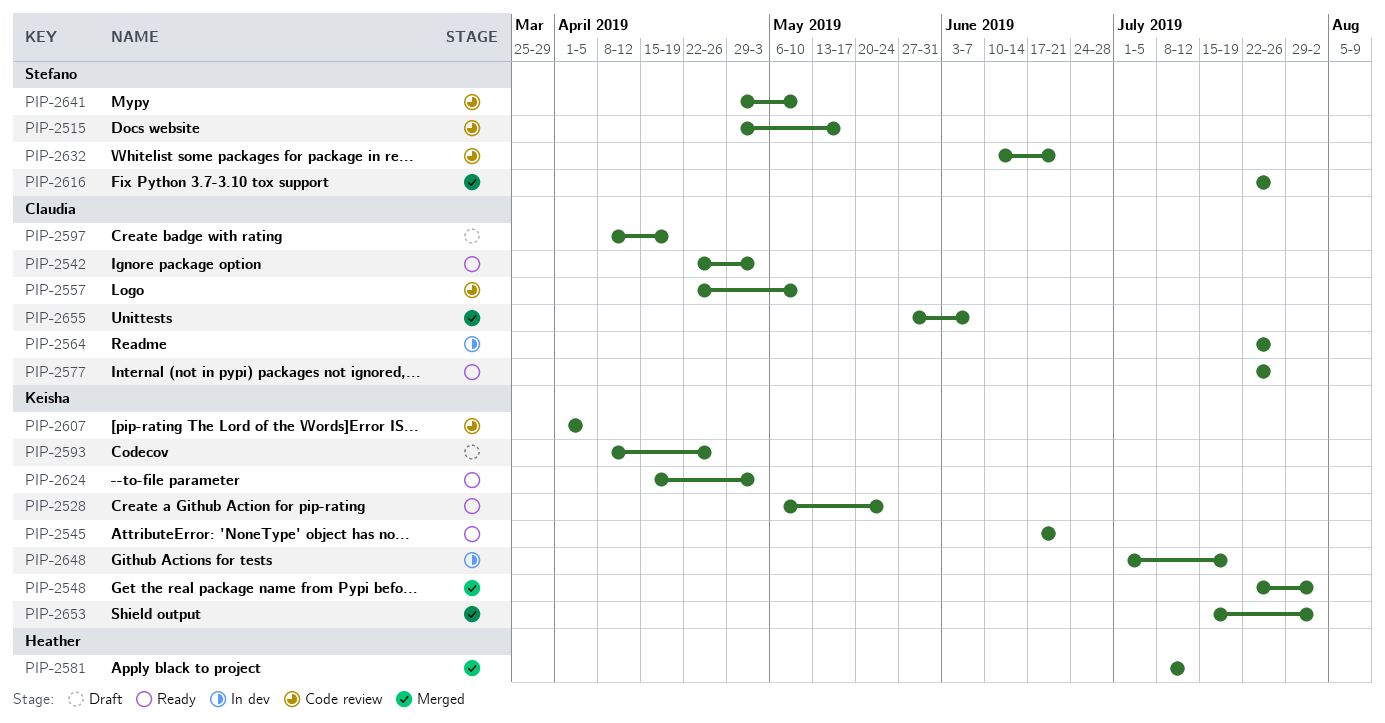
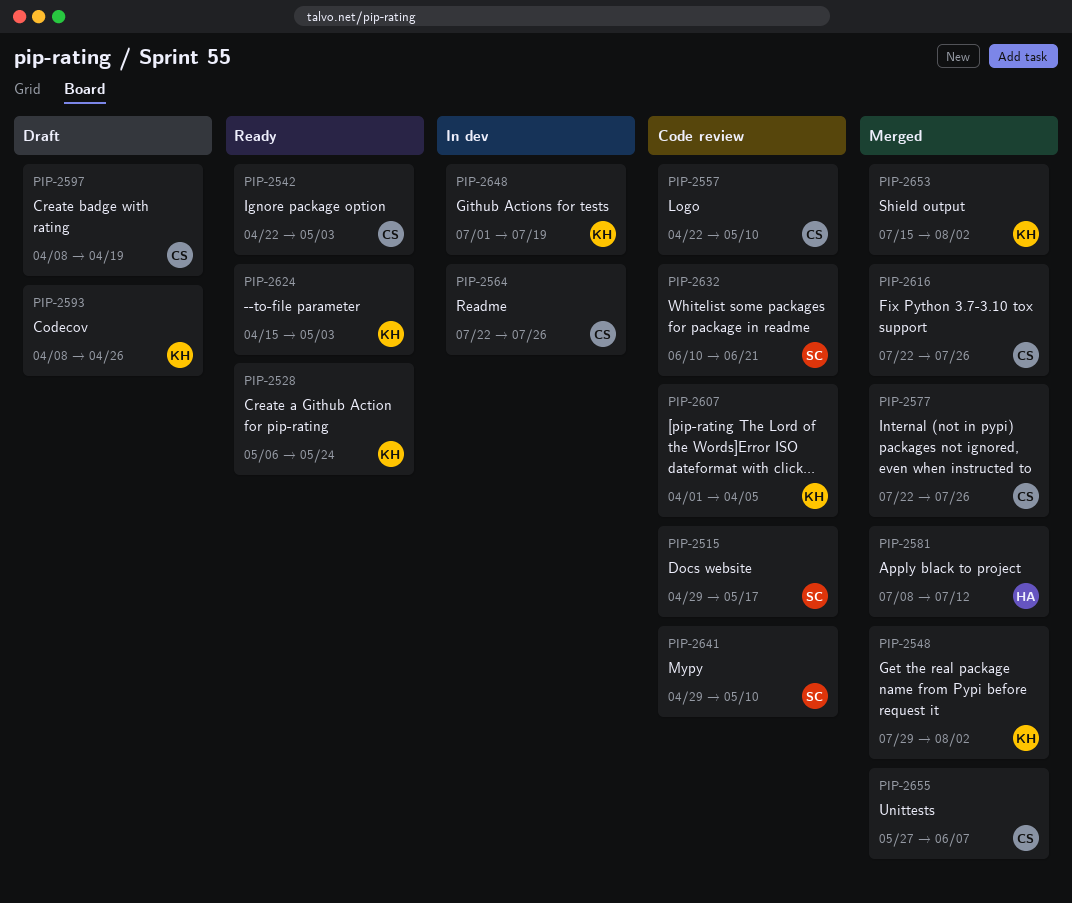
PIP-2545: present -> none
PIP-2548, start: Jul 22 -> Jul 29
PIP-2577, status: Ready -> Merged
PIP-2616, owner: Stefano -> Claudia

